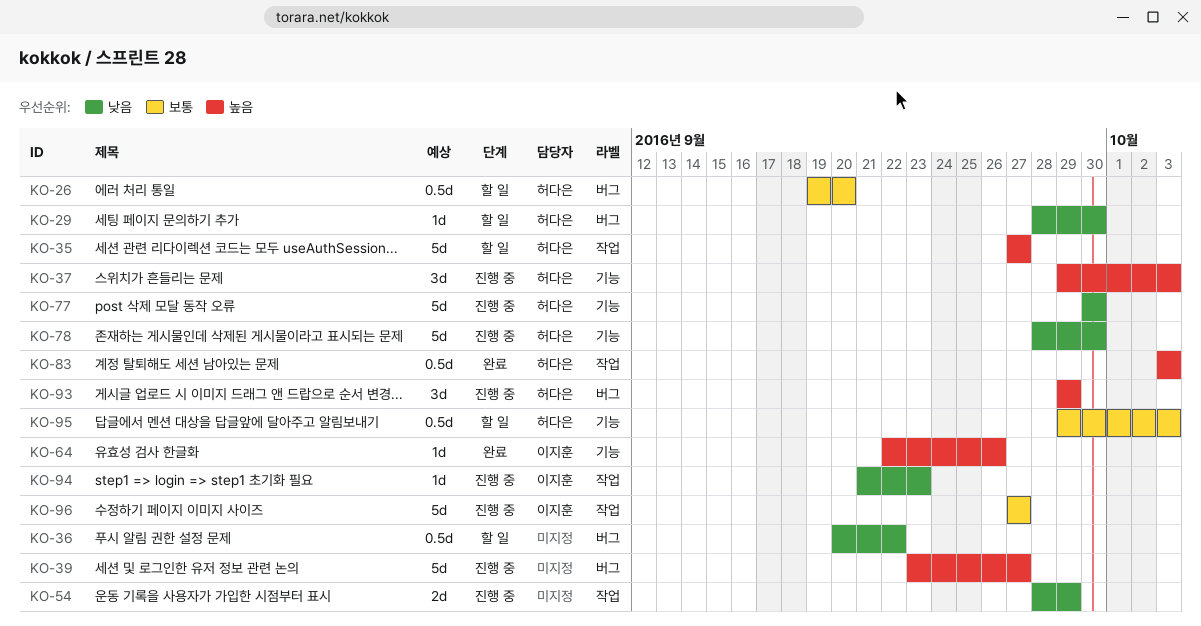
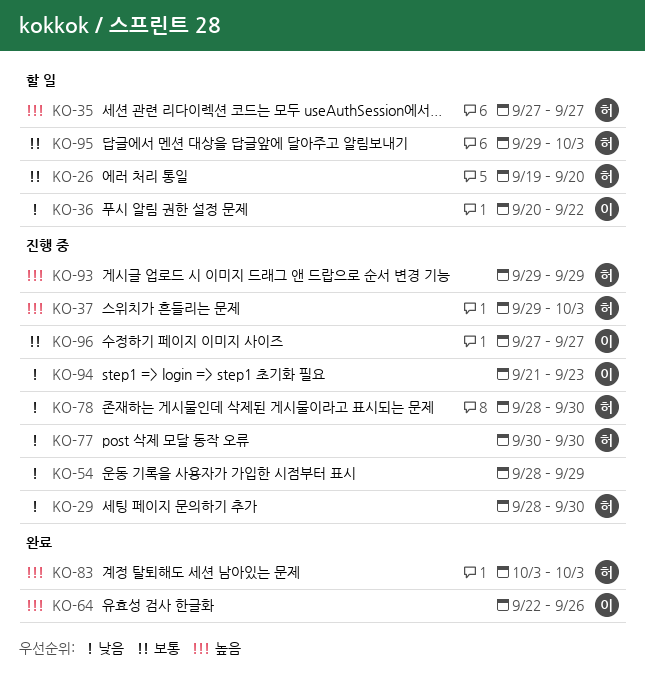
KO-29, status: 할 일 -> 진행 중
KO-36, owner: none -> 이지훈
KO-39: present -> none

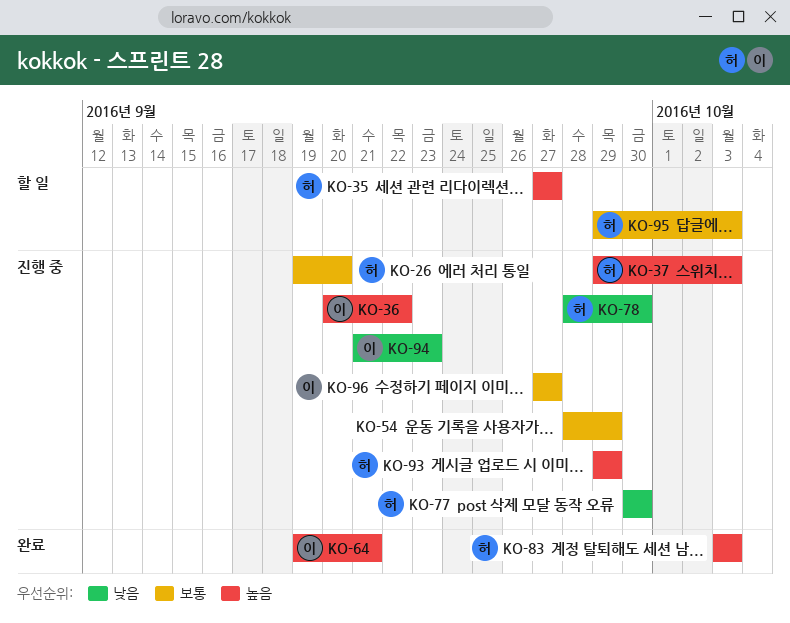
KO-26, status: 할 일 -> 진행 중
KO-29: present -> none
KO-36, status: 할 일 -> 진행 중
KO-36, priority: 낮음 -> 높음
KO-54, priority: 낮음 -> 보통
KO-64, start: Sep 22 -> Sep 19
KO-64, due: Sep 26 -> Sep 21

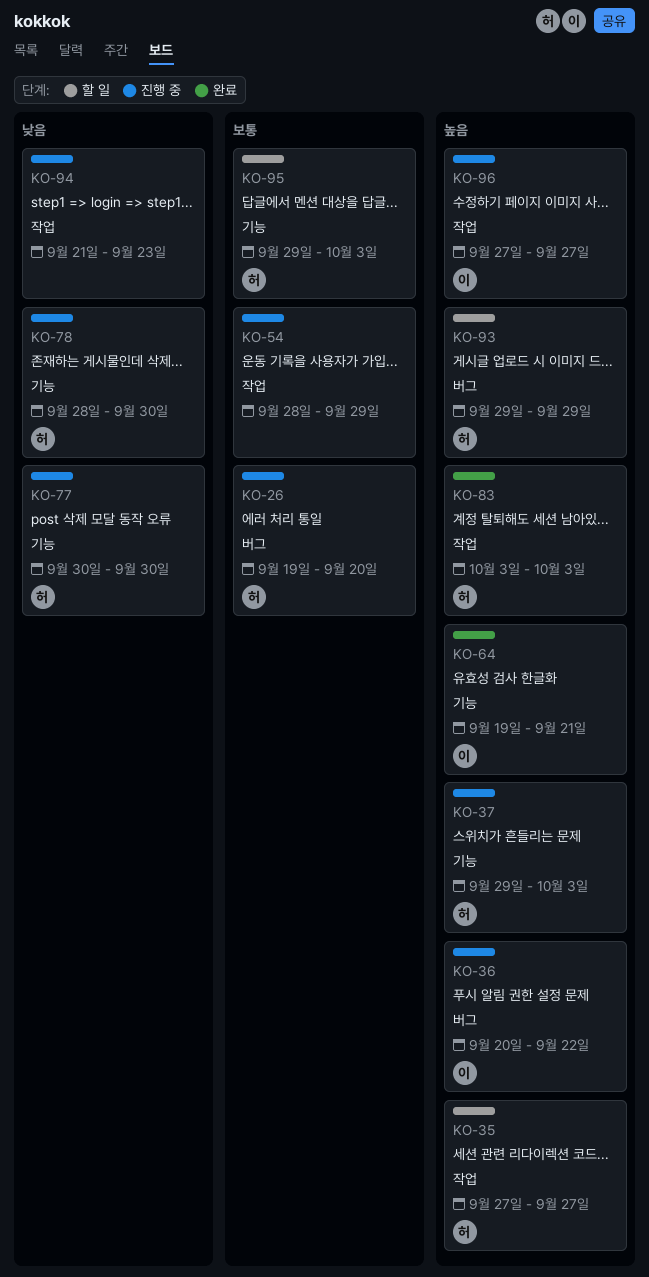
KO-93, status: 진행 중 -> 할 일
KO-94, owner: 이 -> none
KO-96, priority: 보통 -> 높음

